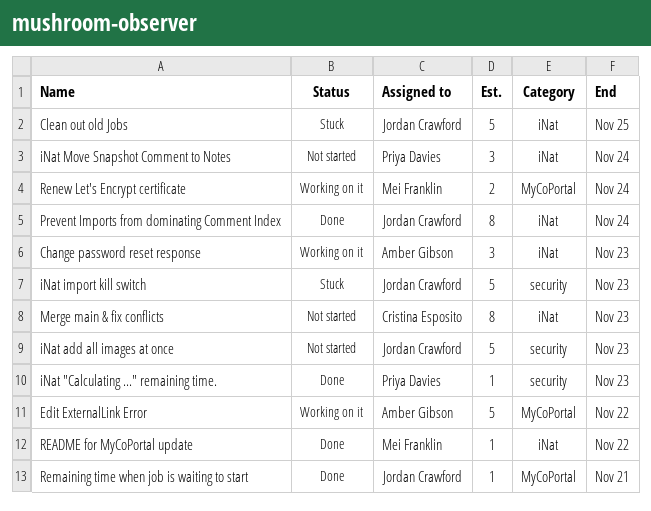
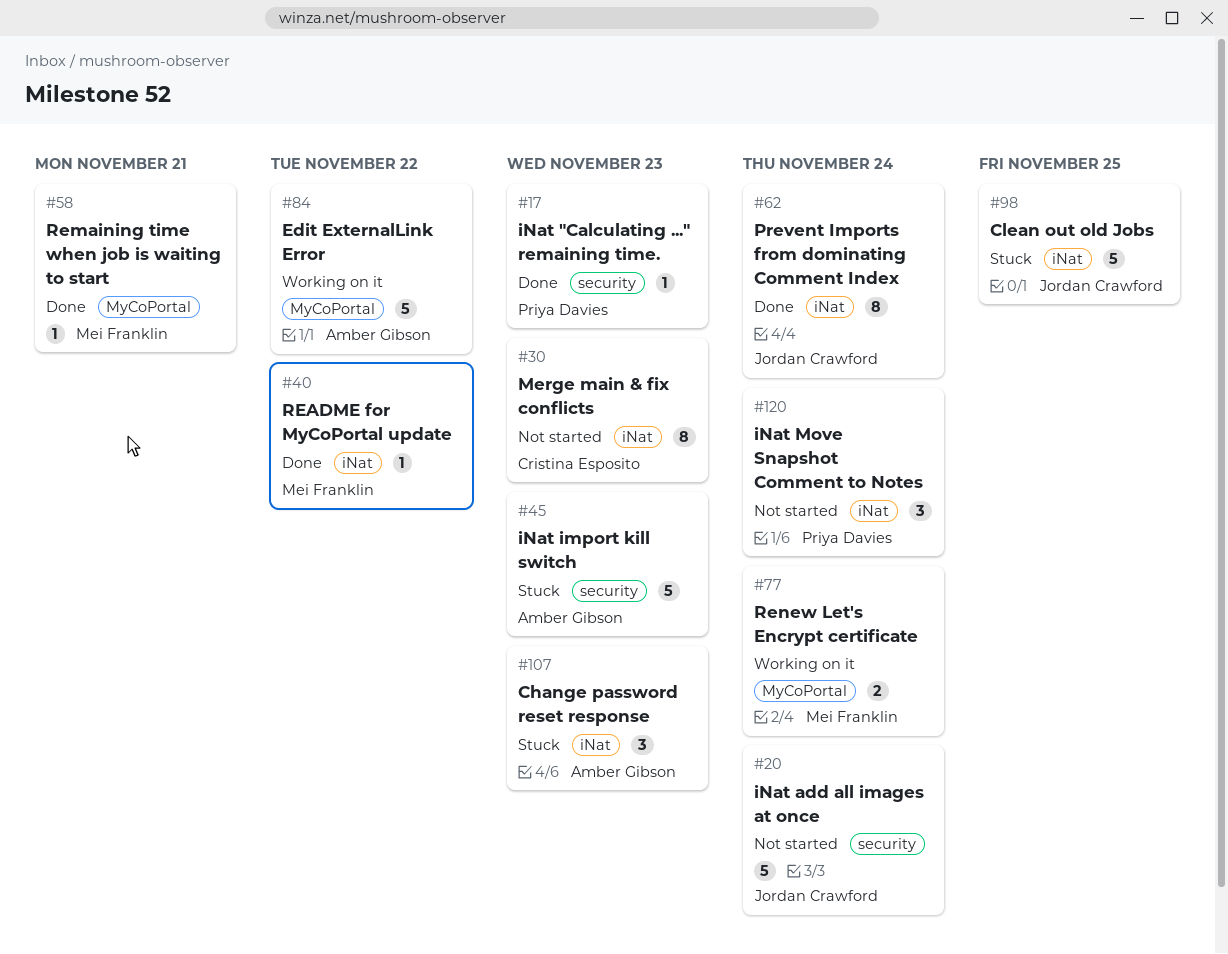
Change password reset response, status: Working on it -> Stuck
iNat add all images at once, due: Nov 23 -> Nov 24
iNat import kill switch, owner: Jordan Crawford -> Amber Gibson
Remaining time when job is waiting to start, owner: Jordan Crawford -> Mei Franklin

